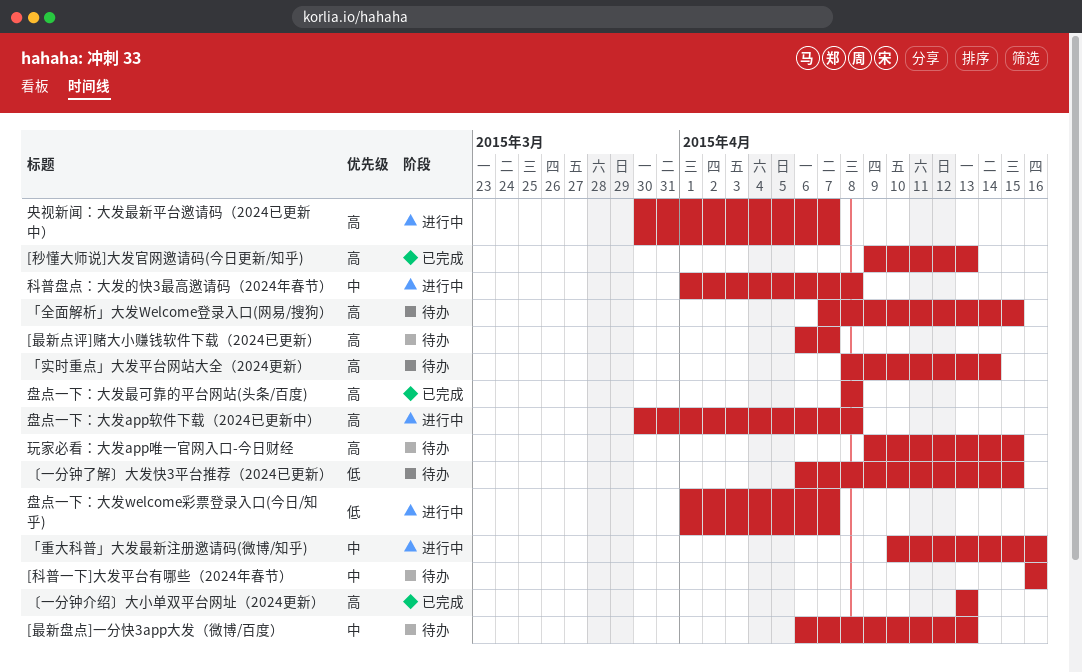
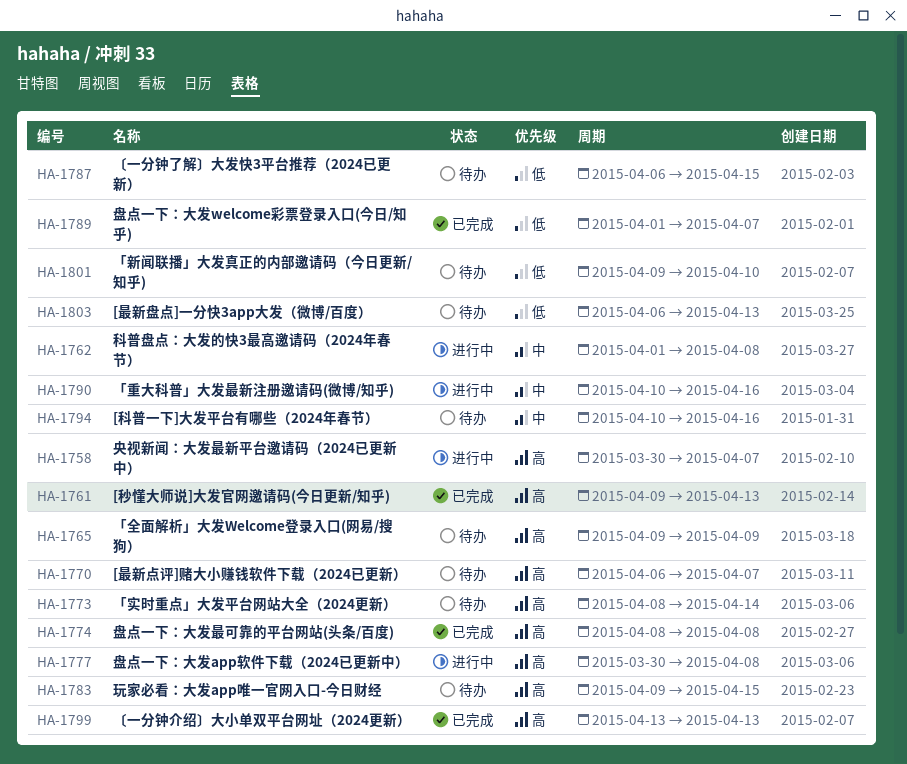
[最新盘点]一分快3app大发（微博/百度）, priority: 中 -> 低
[科普一下]大发平台有哪些（2024年春节）, start: Apr 16 -> Apr 10
「全面解析」大发Welcome登录入口(网易/搜狗）, start: Apr 7 -> Apr 9
「全面解析」大发Welcome登录入口(网易/搜狗）, due: Apr 15 -> Apr 9
「新闻联播」大发真正的内部邀请码（今日更新/知乎): none -> present
盘点一下：大发welcome彩票登录入口(今日/知乎), status: 进行中 -> 已完成

